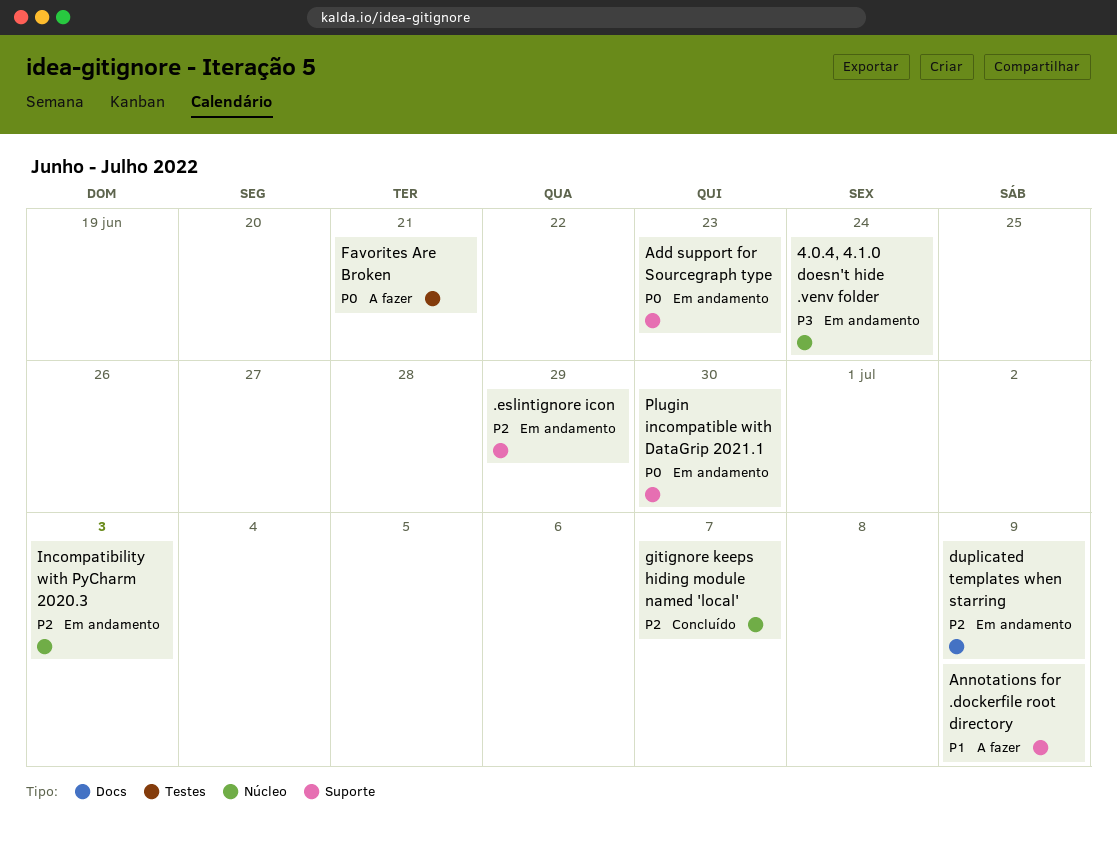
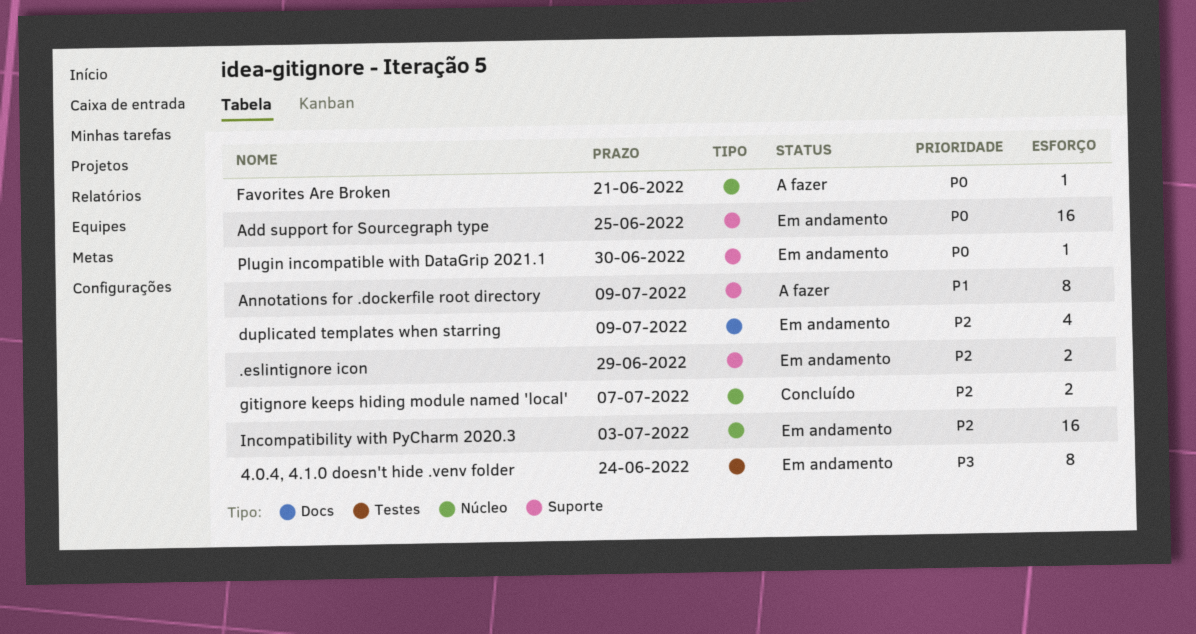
4.0.4, 4.1.0 doesn't hide .venv folder, label: Núcleo -> Testes
Add support for Sourcegraph type, due: Jun 23 -> Jun 25
Favorites Are Broken, label: Testes -> Núcleo

